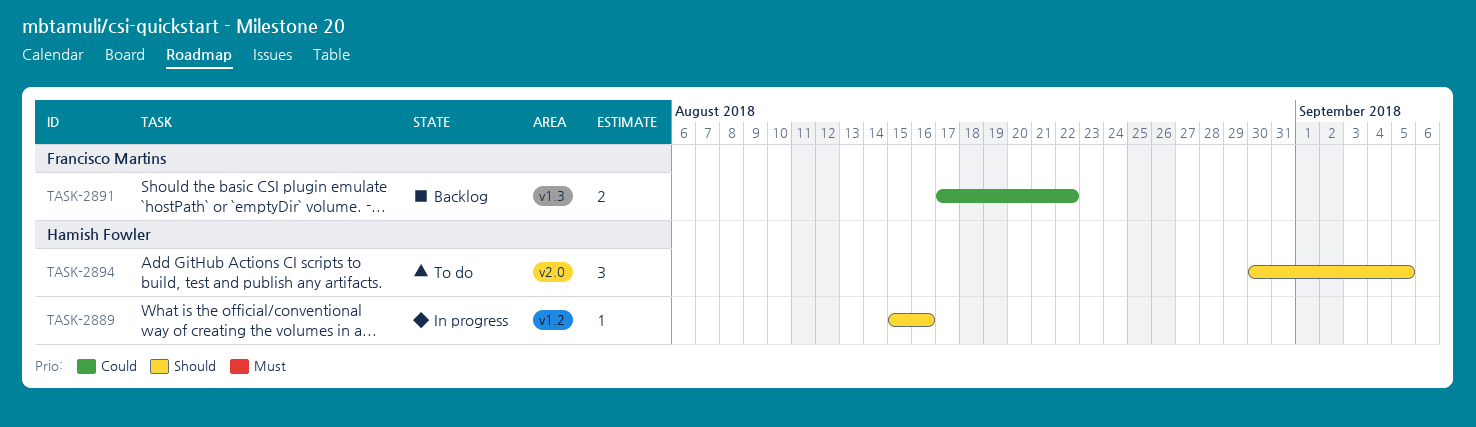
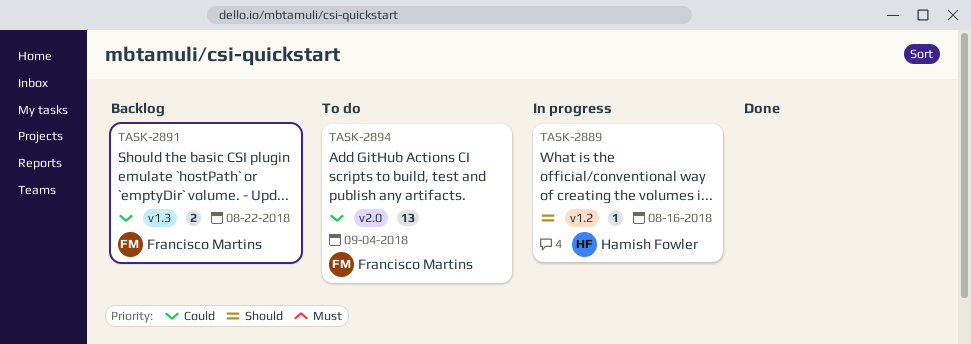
TASK-2894, owner: Hamish Fowler -> Francisco Martins
TASK-2894, priority: Should -> Could
TASK-2894, estimate: 3 -> 13
TASK-2894, due: Sep 5 -> Sep 4

